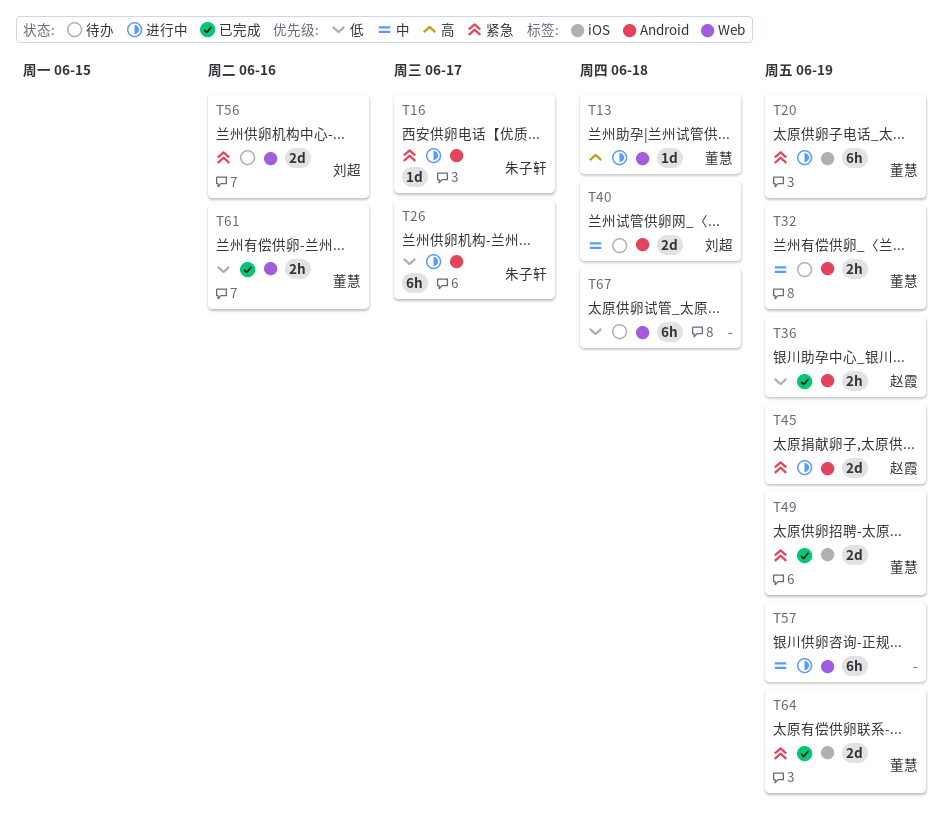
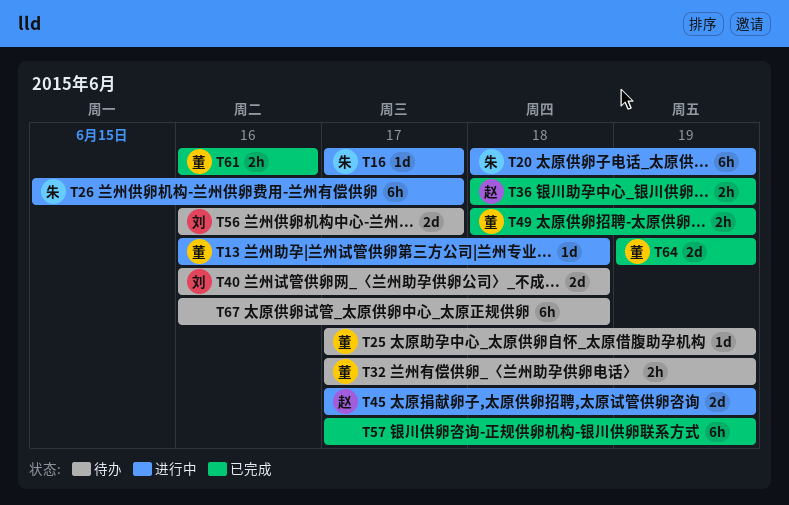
T20, owner: 董慧 -> 朱子轩
T25: none -> present
T49, estimate: 2d -> 2h
T56, due: Jun 16 -> Jun 17
T57, status: 进行中 -> 已完成

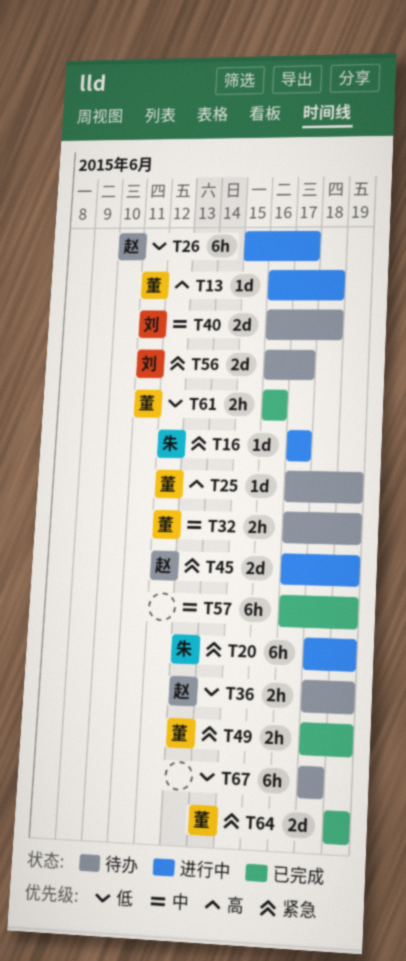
T26, owner: 朱 -> 赵
T36, status: 已完成 -> 待办
T67, start: Jun 16 -> Jun 18

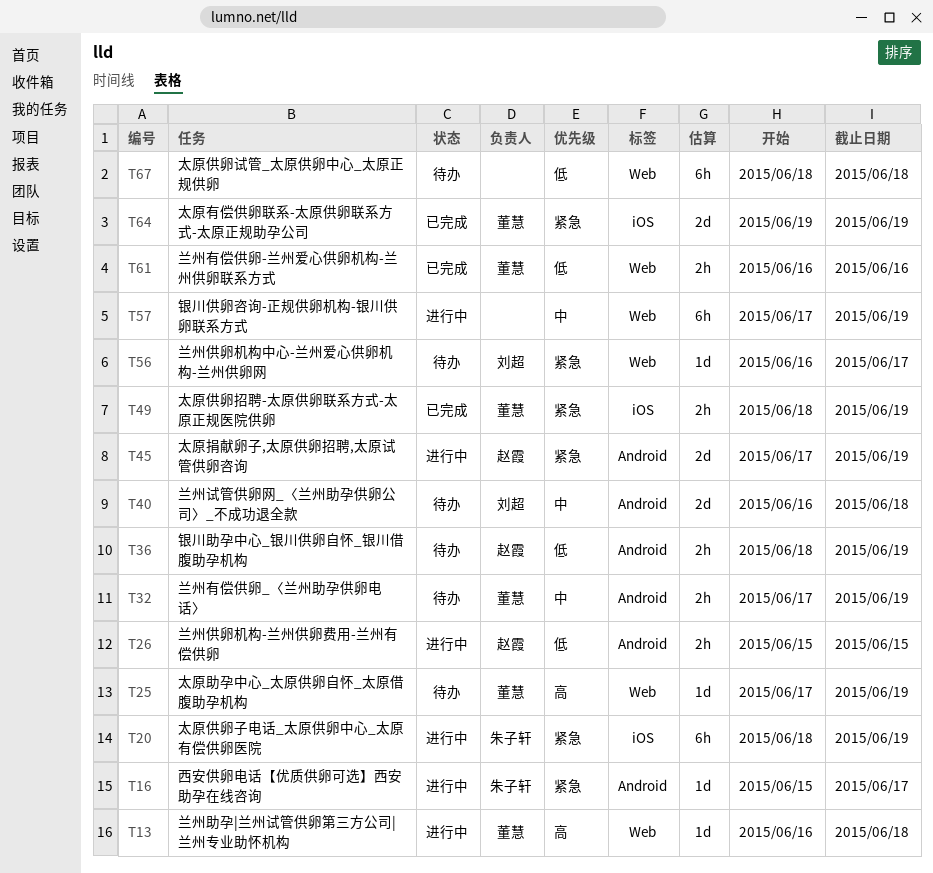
T16, start: Jun 17 -> Jun 15
T26, estimate: 6h -> 2h
T26, due: Jun 17 -> Jun 15
T56, estimate: 2d -> 1d
T57, status: 已完成 -> 进行中

